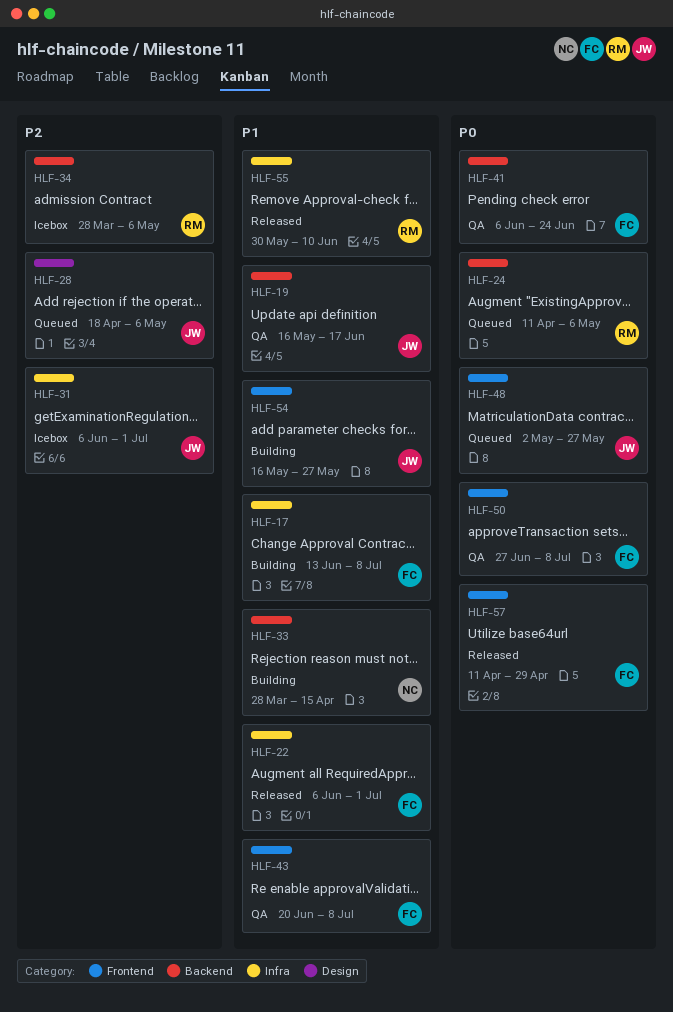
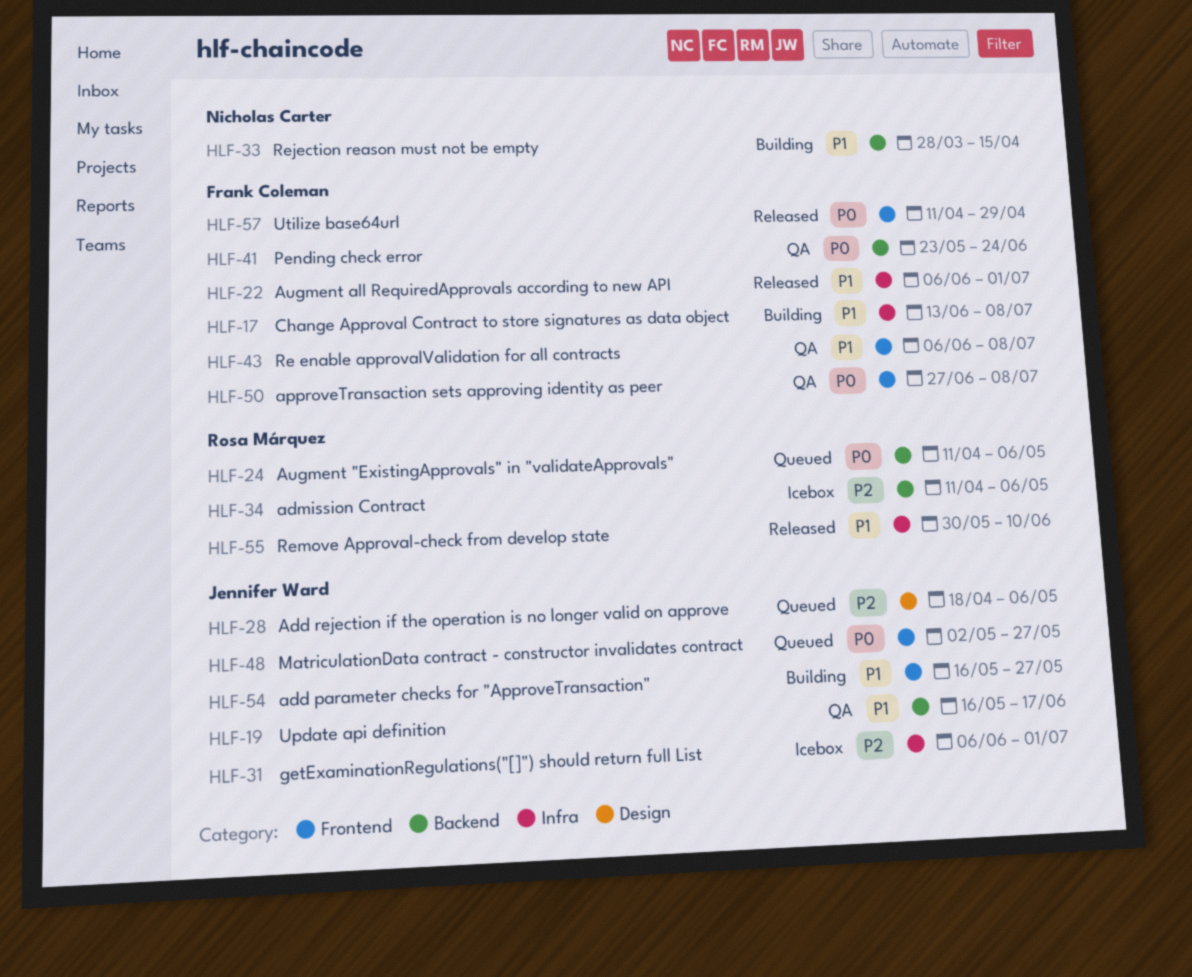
HLF-34, start: Mar 28 -> Apr 11
HLF-41, start: Jun 6 -> May 23
HLF-43, start: Jun 20 -> Jun 6

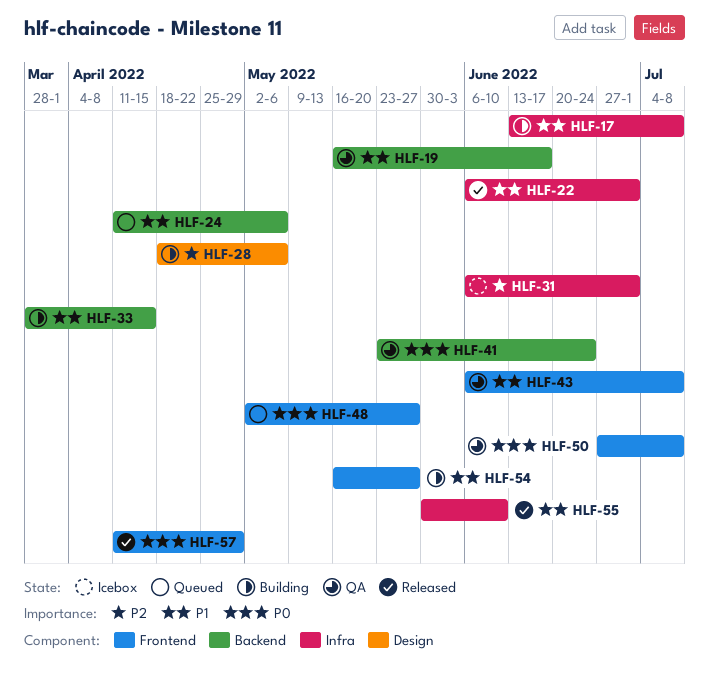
HLF-24, priority: P0 -> P1
HLF-28, status: Queued -> Building
HLF-34: present -> none

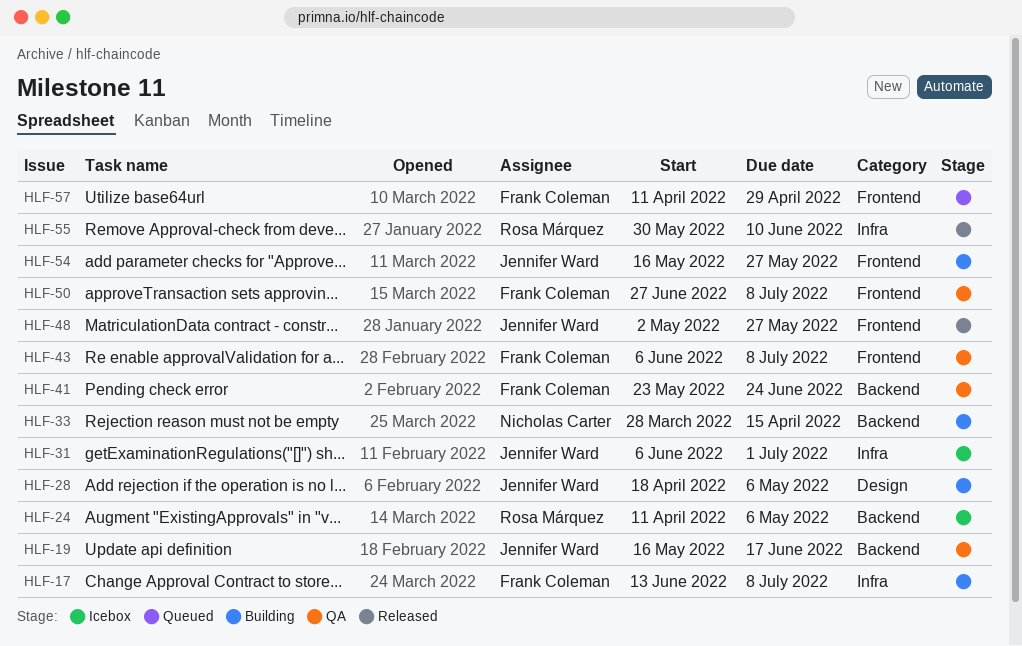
HLF-22: present -> none
HLF-24, status: Queued -> Icebox
HLF-48, status: Queued -> Released
HLF-57, status: Released -> Queued

